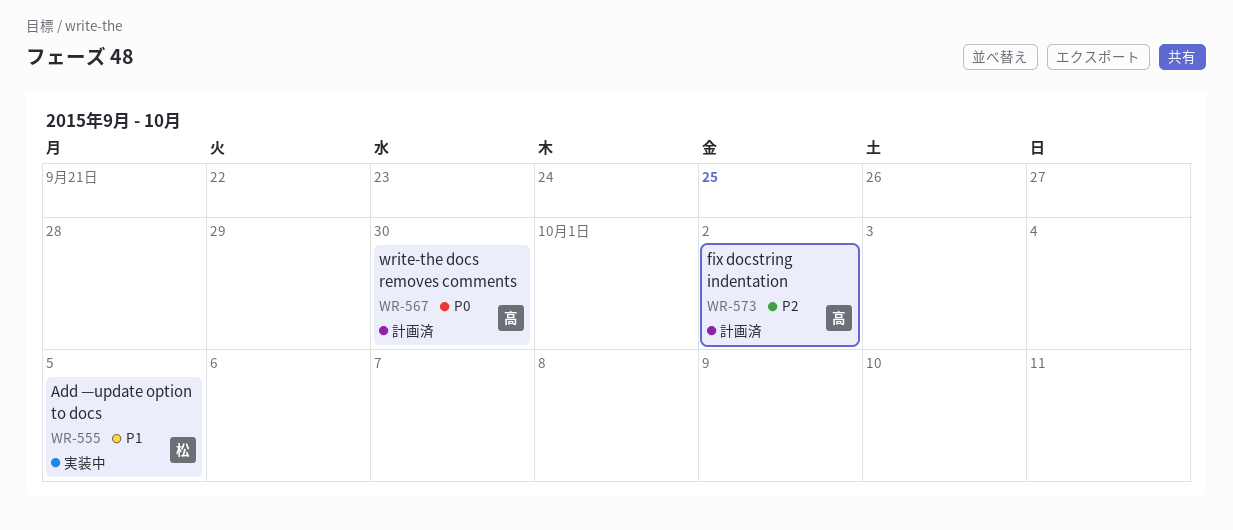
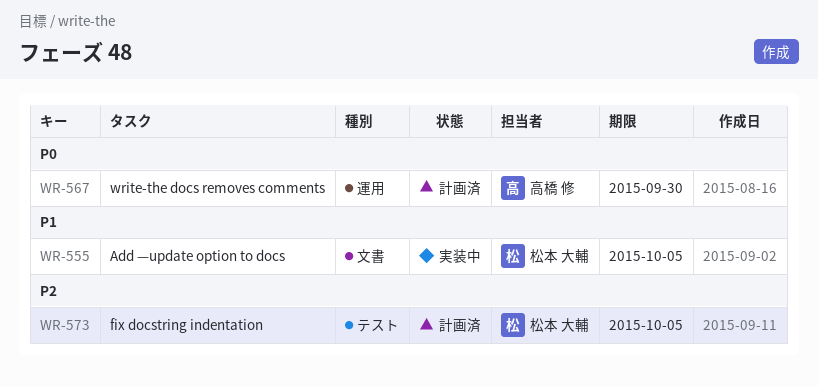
WR-573, owner: 高橋 修 -> 松本 大輔
WR-573, due: Oct 2 -> Oct 5

